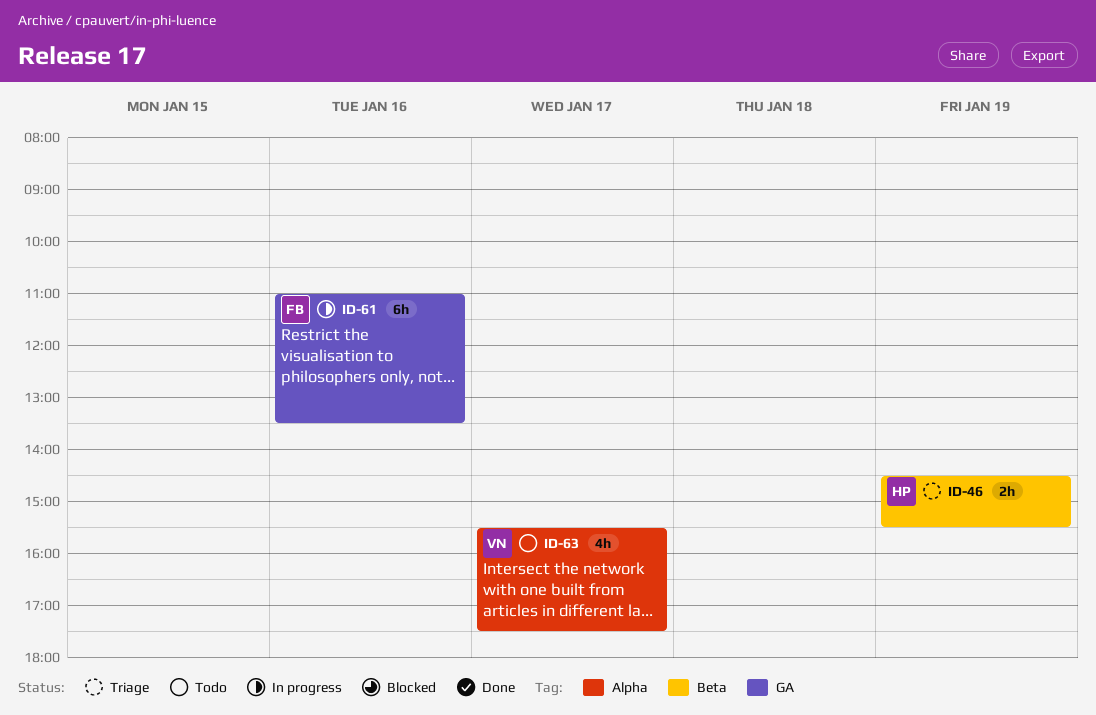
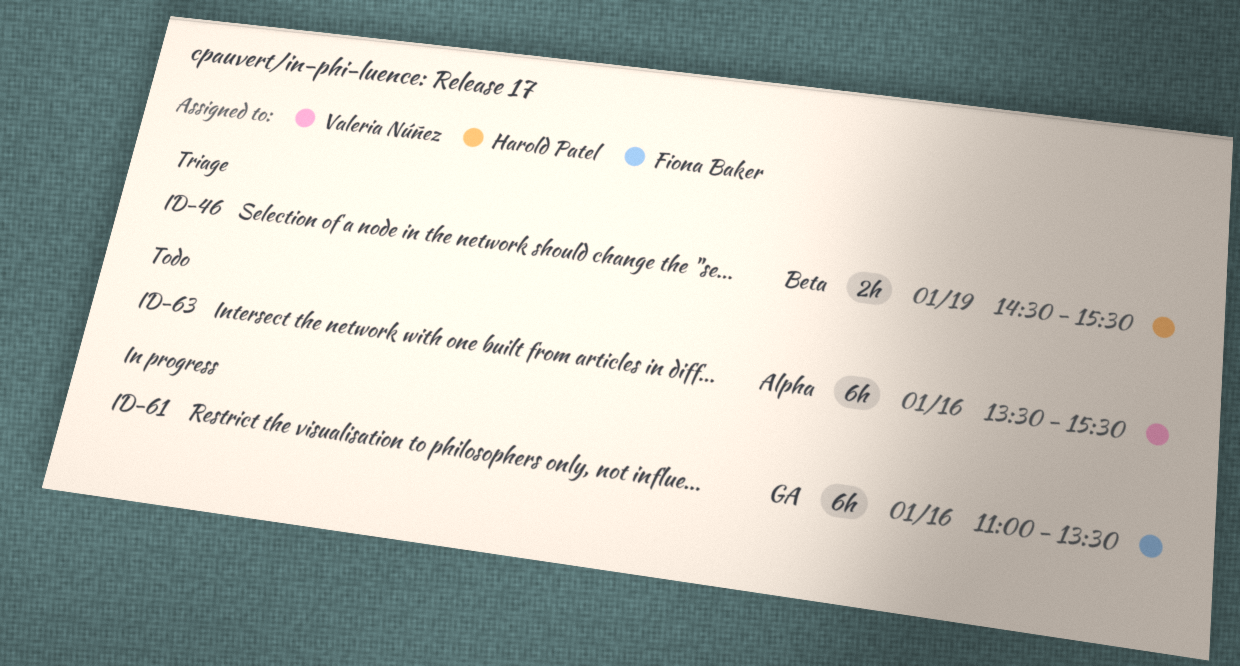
ID-63, estimate: 4h -> 6h
ID-63, day: Jan 17 -> Jan 16
ID-63, begins: 15:30 -> 13:30
ID-63, ends: 17:30 -> 15:30

